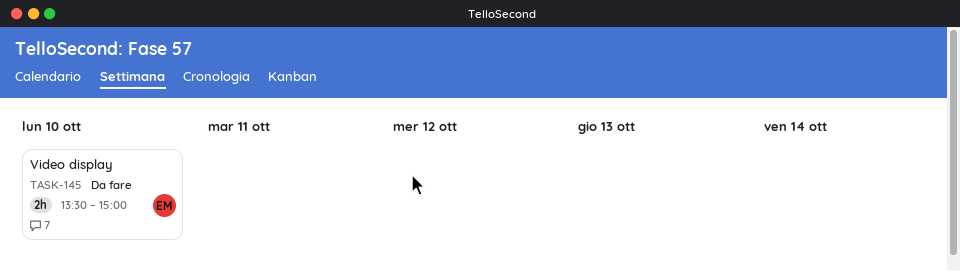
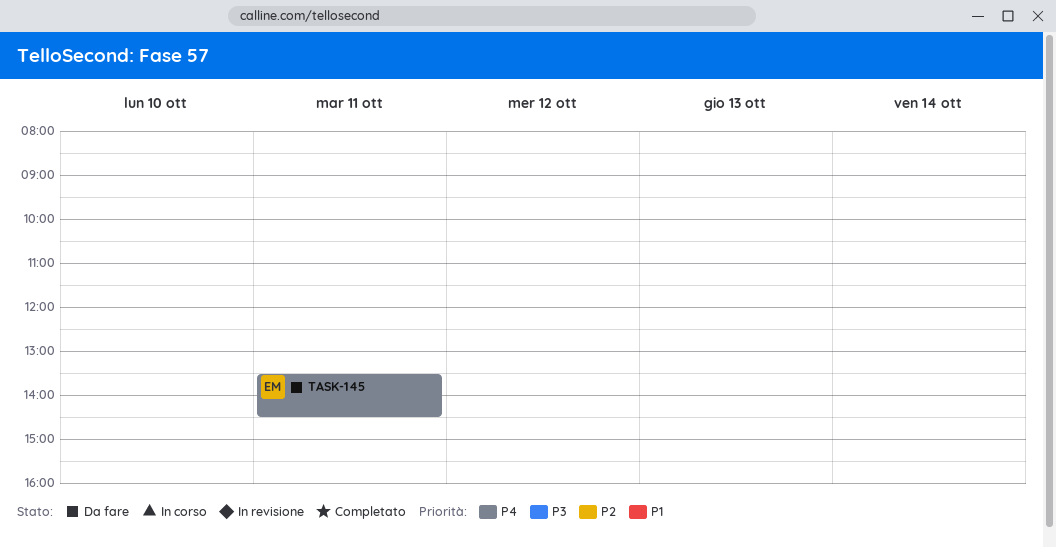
TASK-145, day: Oct 10 -> Oct 11
TASK-145, ends: 15:00 -> 14:30

